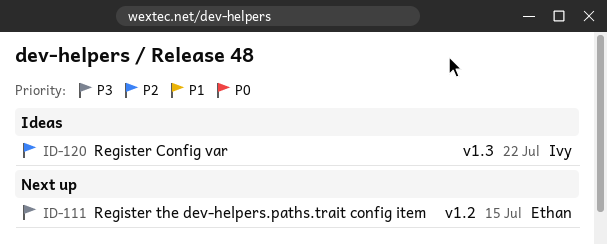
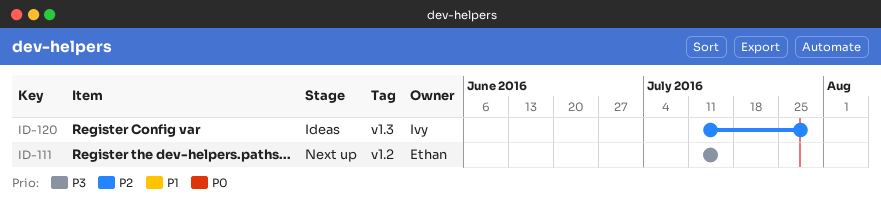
ID-120, due: Jul 22 -> Jul 29

